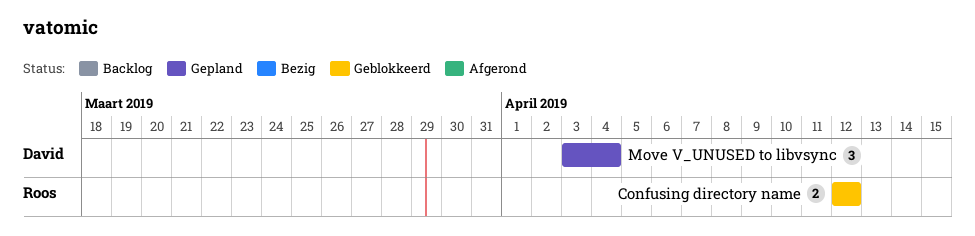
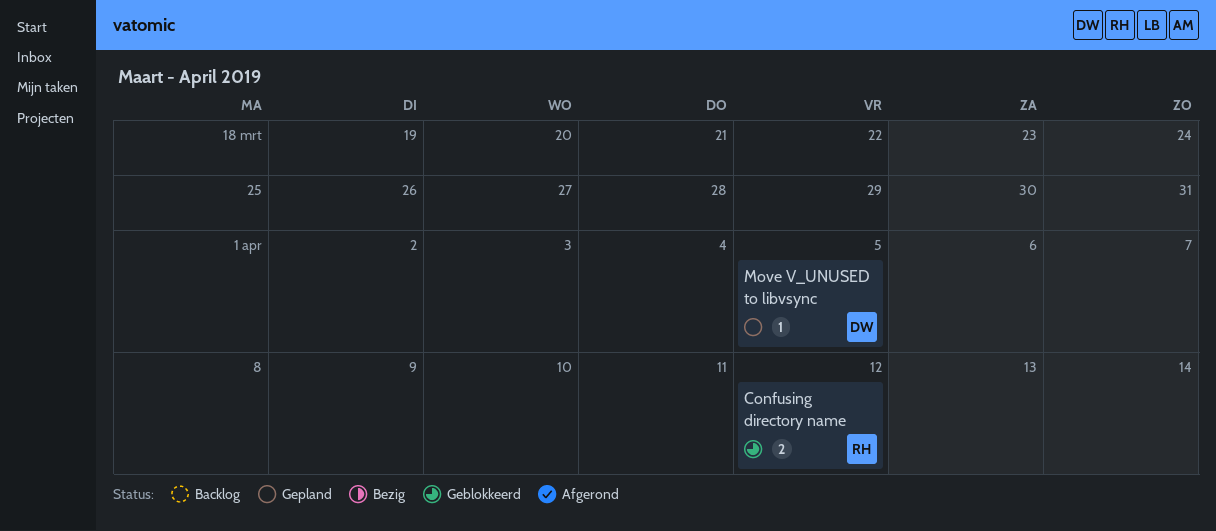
Move V_UNUSED to libvsync, estimate: 3 -> 1
Move V_UNUSED to libvsync, due: Apr 4 -> Apr 5

